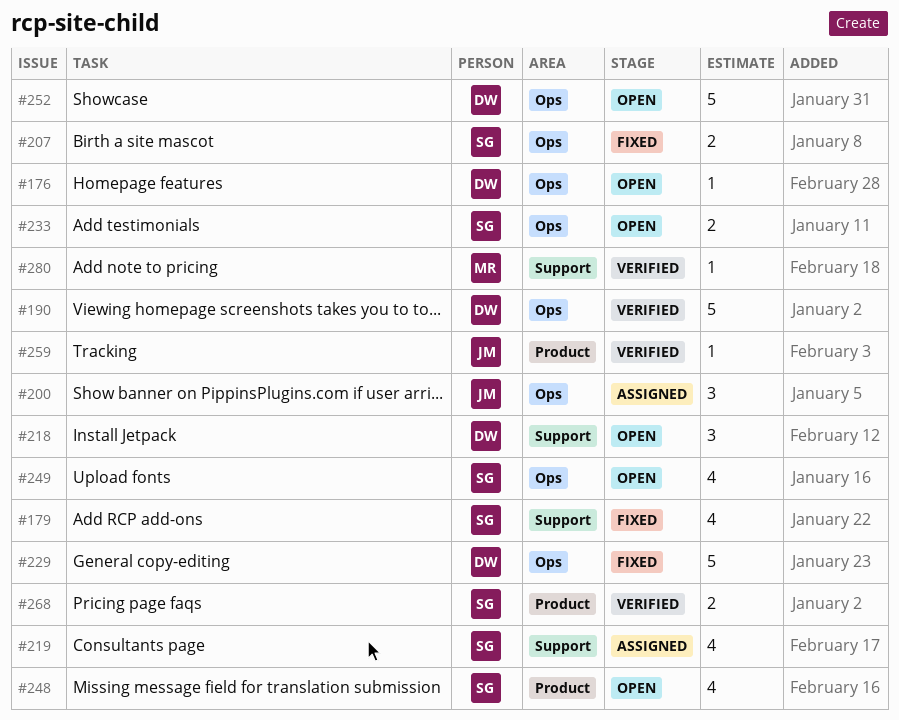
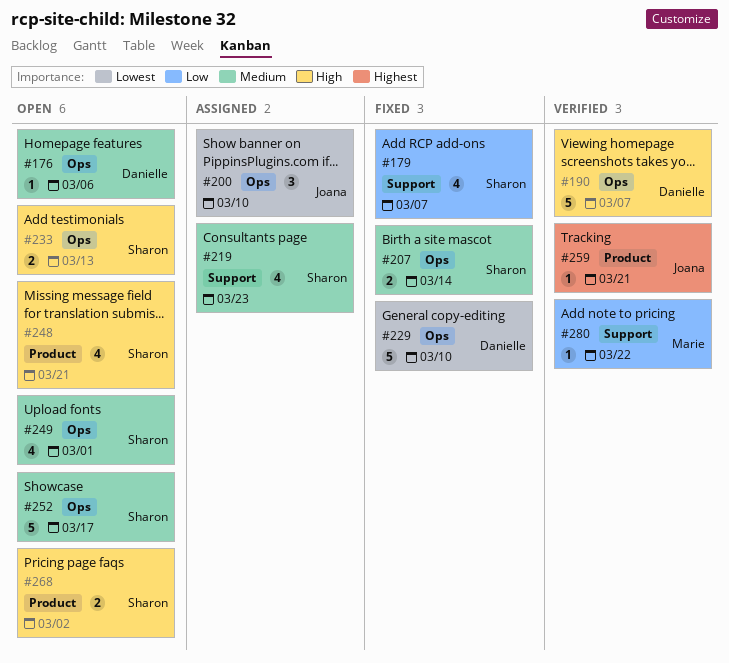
#218: present -> none
#252, owner: Danielle -> Sharon
#268, status: Verified -> Open

